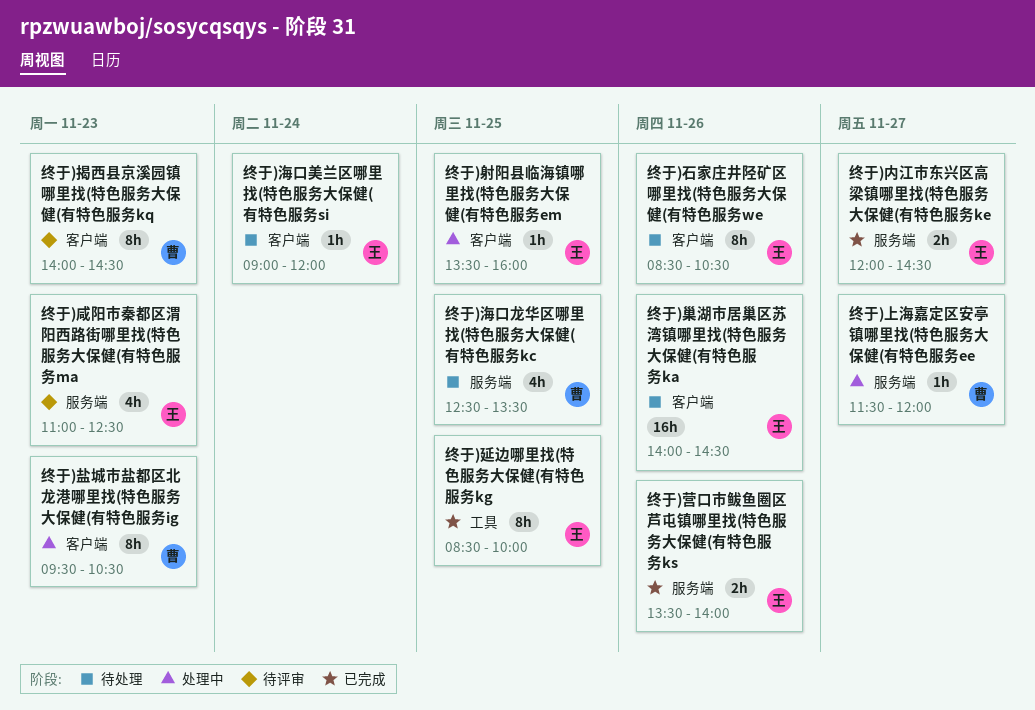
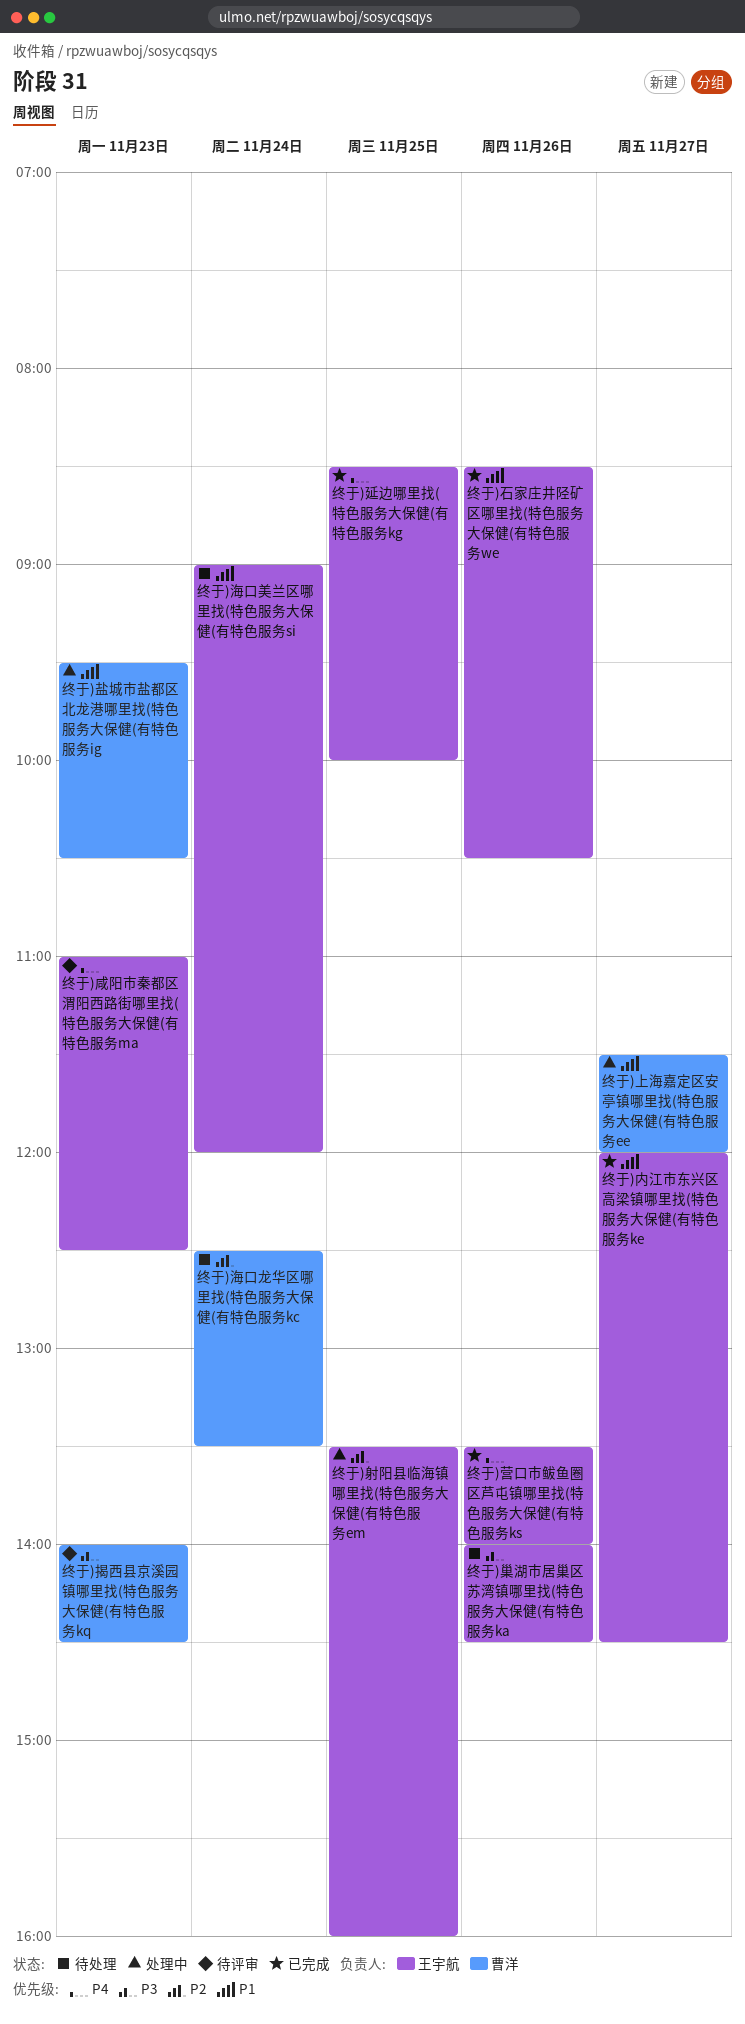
终于)海口龙华区哪里找(特色服务大保健(有特色服务kc, day: Nov 25 -> Nov 24
终于)石家庄井陉矿区哪里找(特色服务大保健(有特色服务we, status: 待处理 -> 已完成

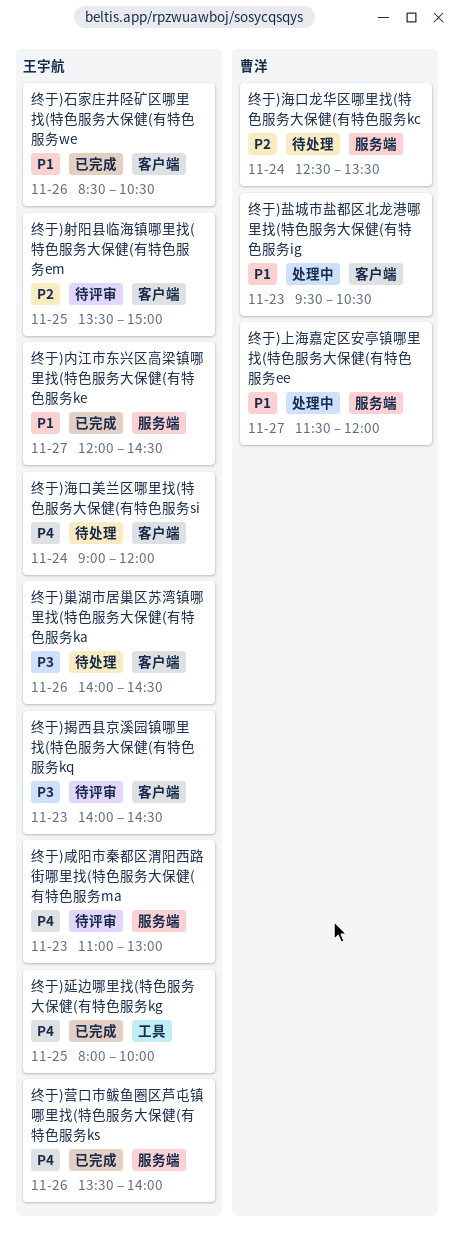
终于)咸阳市秦都区渭阳西路街哪里找(特色服务大保健(有特色服务ma, ends: 12:30 -> 13:00
终于)射阳县临海镇哪里找(特色服务大保健(有特色服务em, status: 处理中 -> 待评审
终于)射阳县临海镇哪里找(特色服务大保健(有特色服务em, ends: 16:00 -> 15:00
终于)延边哪里找(特色服务大保健(有特色服务kg, begins: 08:30 -> 08:00
终于)揭西县京溪园镇哪里找(特色服务大保健(有特色服务kq, owner: 曹洋 -> 王宇航
终于)海口美兰区哪里找(特色服务大保健(有特色服务si, priority: P1 -> P4

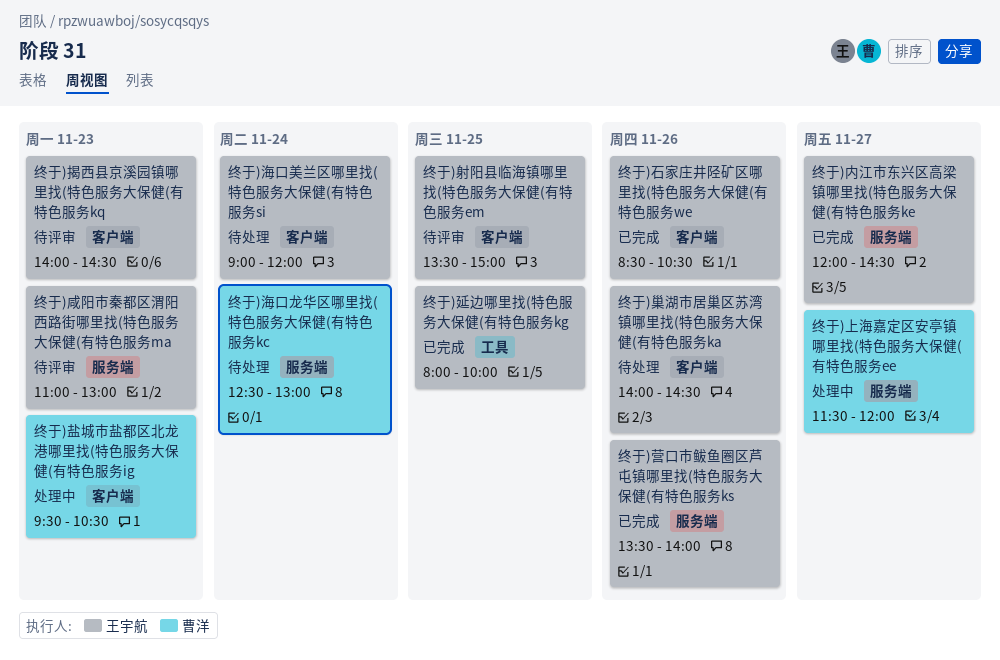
终于)海口龙华区哪里找(特色服务大保健(有特色服务kc, ends: 13:30 -> 13:00

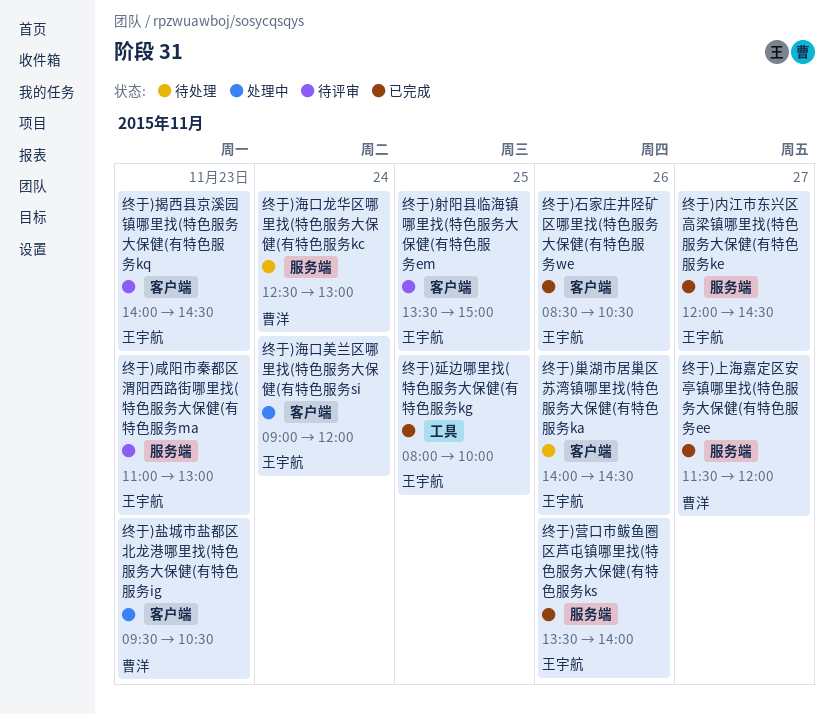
终于)上海嘉定区安亭镇哪里找(特色服务大保健(有特色服务ee, status: 处理中 -> 已完成
终于)海口美兰区哪里找(特色服务大保健(有特色服务si, status: 待处理 -> 处理中

